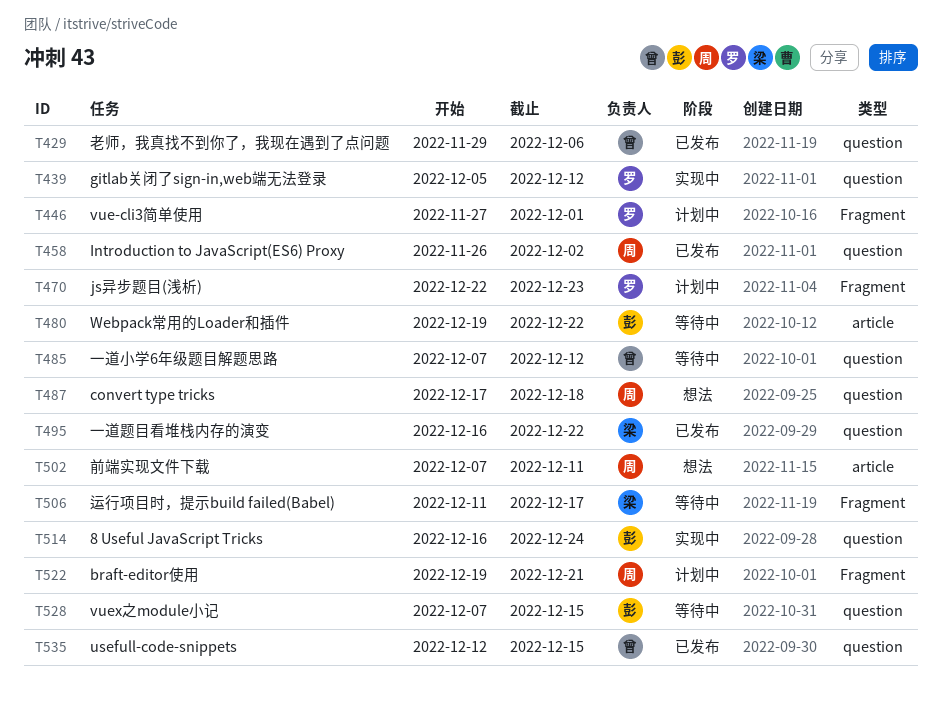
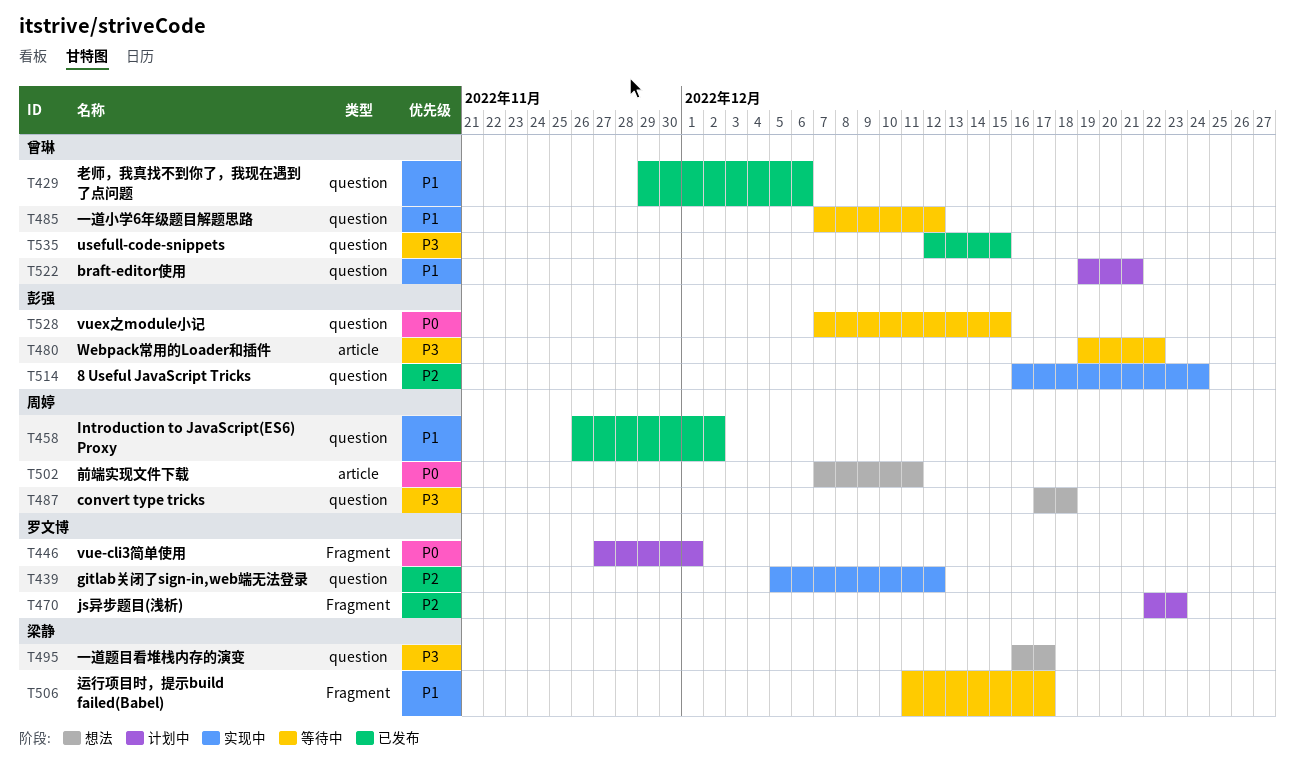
T495, status: 已发布 -> 想法
T495, due: Dec 22 -> Dec 17
T522, owner: 周婷 -> 曾琳
T522, label: Fragment -> question

